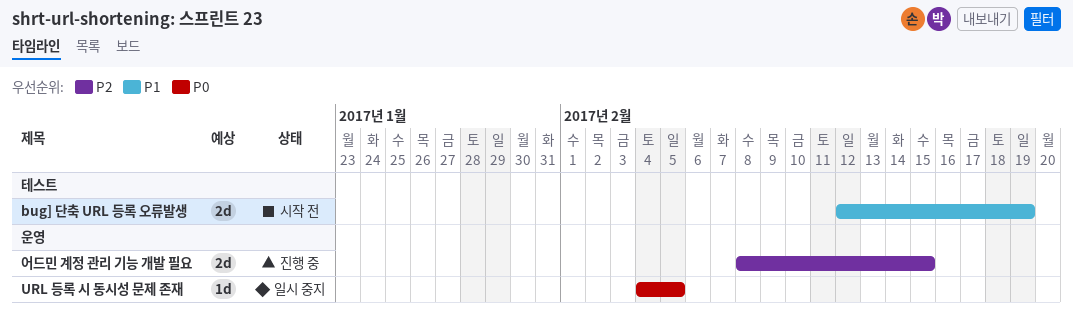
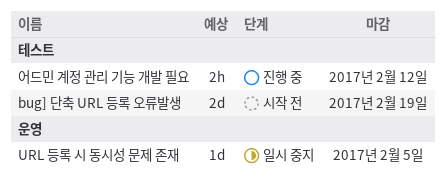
어드민 계정 관리 기능 개발 필요, label: 운영 -> 테스트
어드민 계정 관리 기능 개발 필요, estimate: 2d -> 2h
어드민 계정 관리 기능 개발 필요, due: Feb 15 -> Feb 12

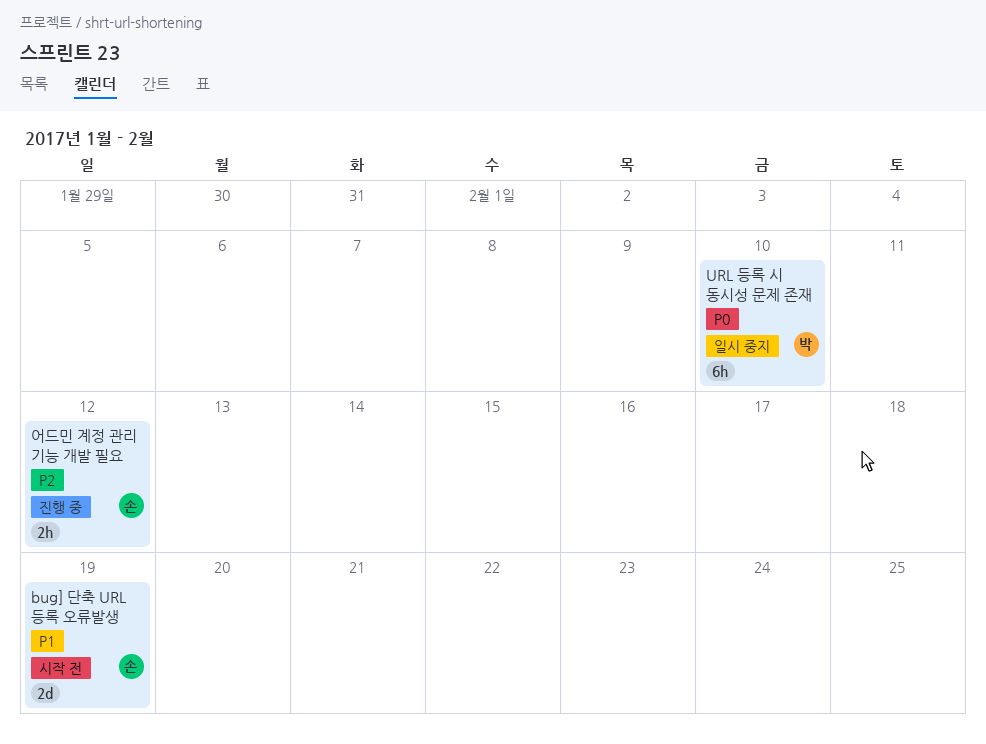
URL 등록 시 동시성 문제 존재, estimate: 1d -> 6h
URL 등록 시 동시성 문제 존재, due: Feb 5 -> Feb 10

